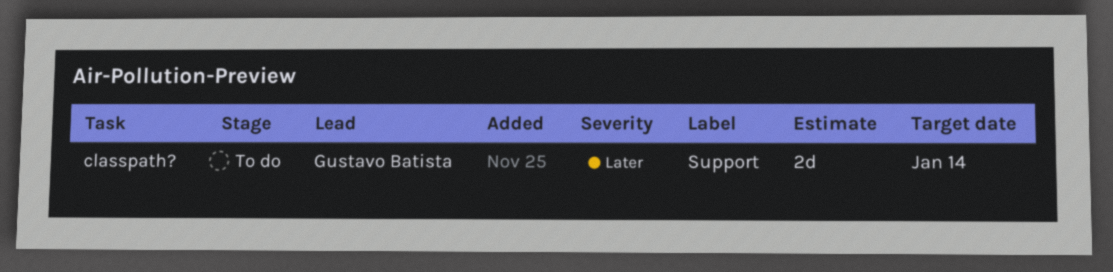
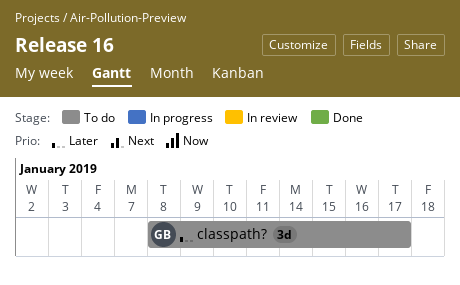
classpath?, estimate: 2d -> 3d
classpath?, due: Jan 14 -> Jan 17

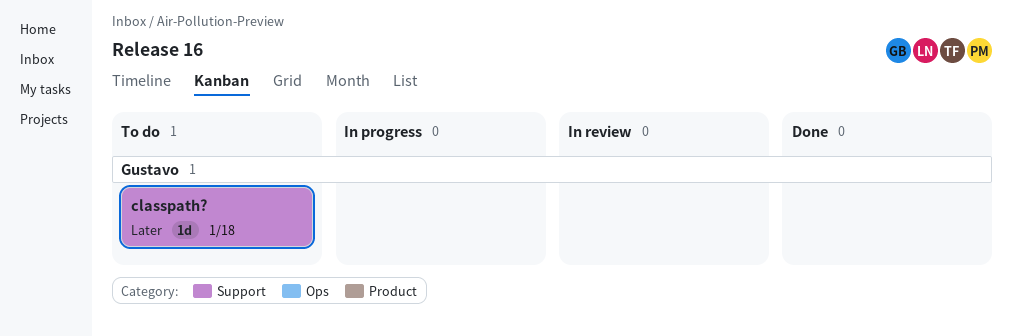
classpath?, estimate: 3d -> 1d
classpath?, due: Jan 17 -> Jan 18

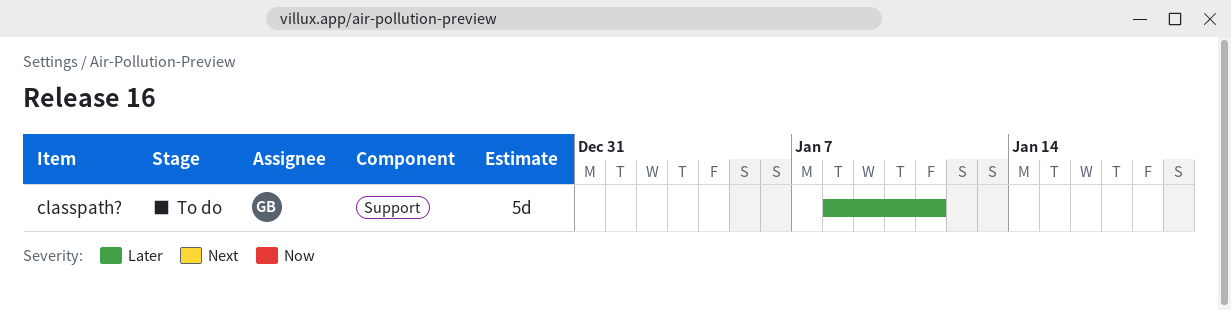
classpath?, estimate: 1d -> 5d
classpath?, due: Jan 18 -> Jan 11

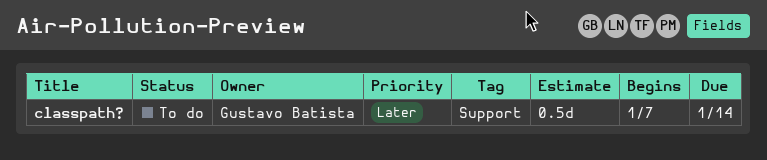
classpath?, estimate: 5d -> 0.5d
classpath?, start: Jan 8 -> Jan 7
classpath?, due: Jan 11 -> Jan 14

